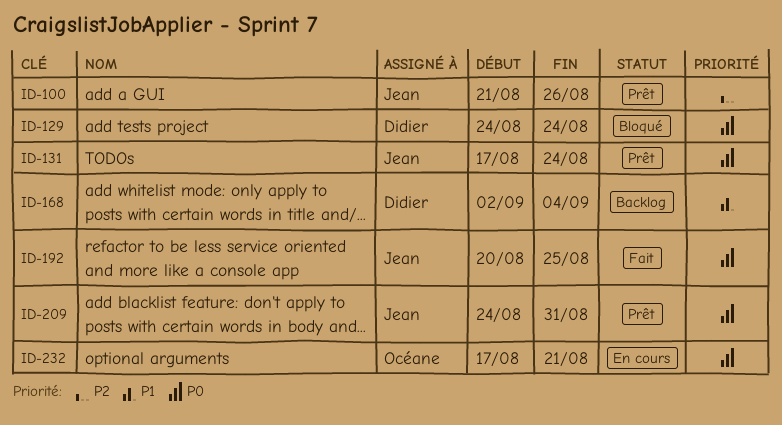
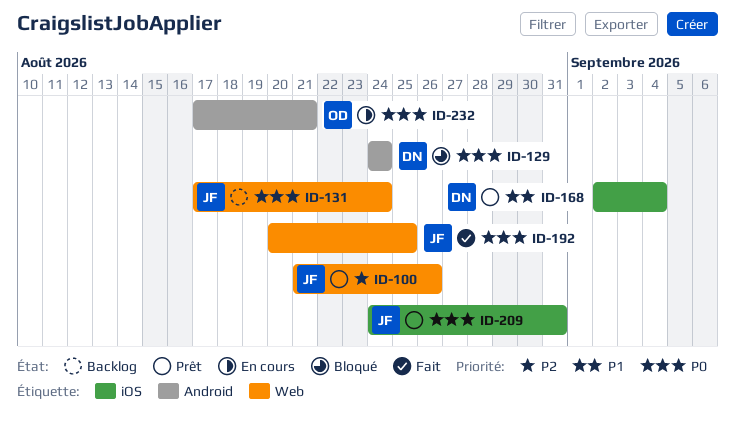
ID-131, status: Prêt -> Backlog
ID-168, status: Backlog -> Prêt

